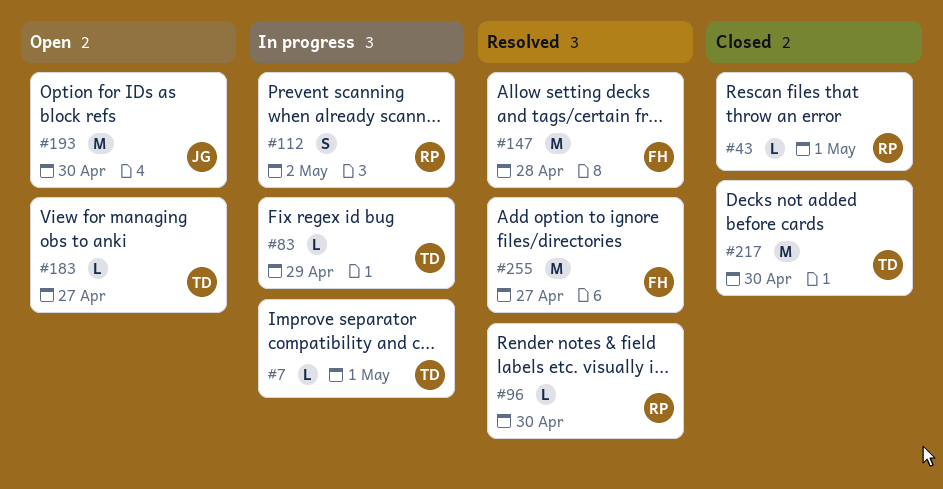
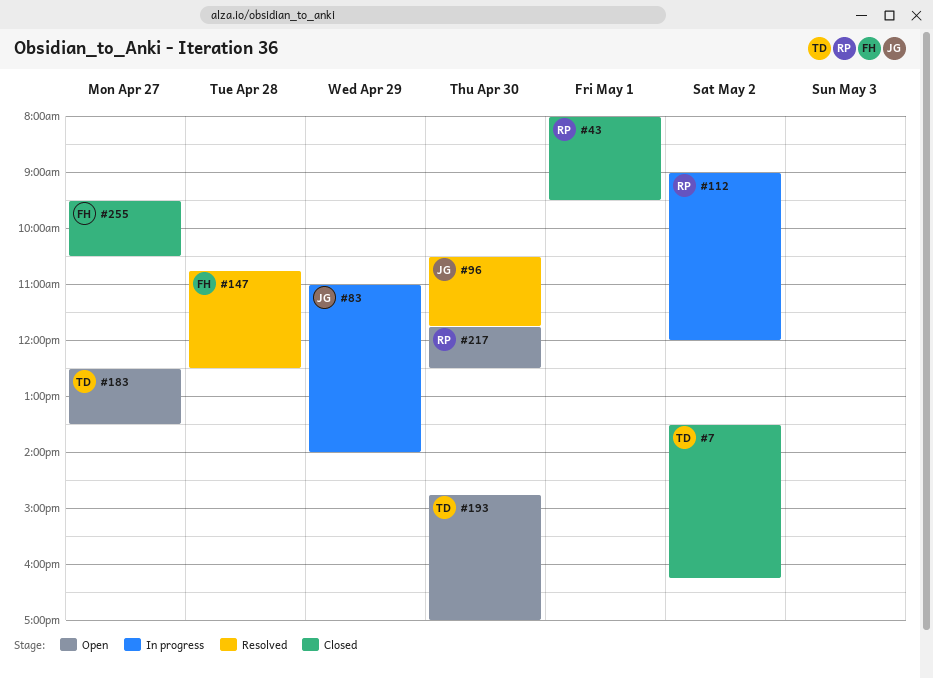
#7, status: In progress -> Closed
#7, day: May 1 -> May 2
#83, owner: TD -> JG
#96, owner: RP -> JG
#193, owner: JG -> TD
#217, status: Closed -> Open
#217, owner: TD -> RP
#255, status: Resolved -> Closed

